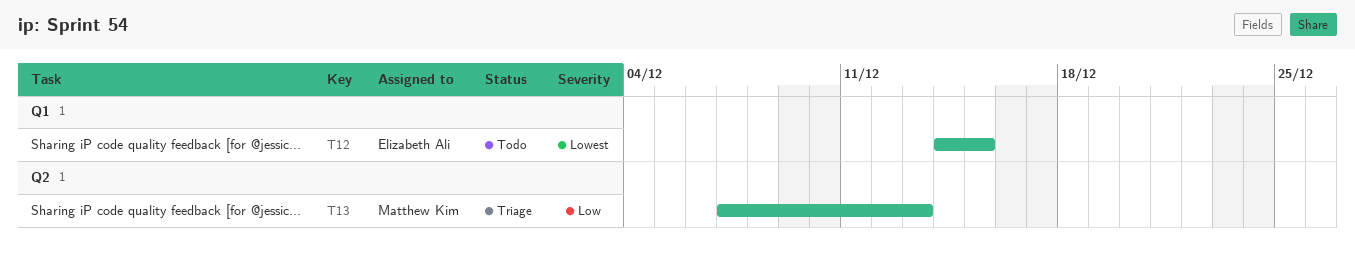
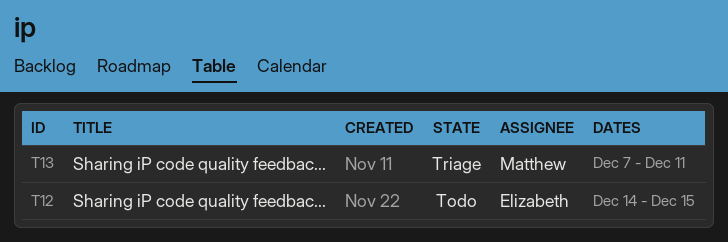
T13, due: Dec 13 -> Dec 11

